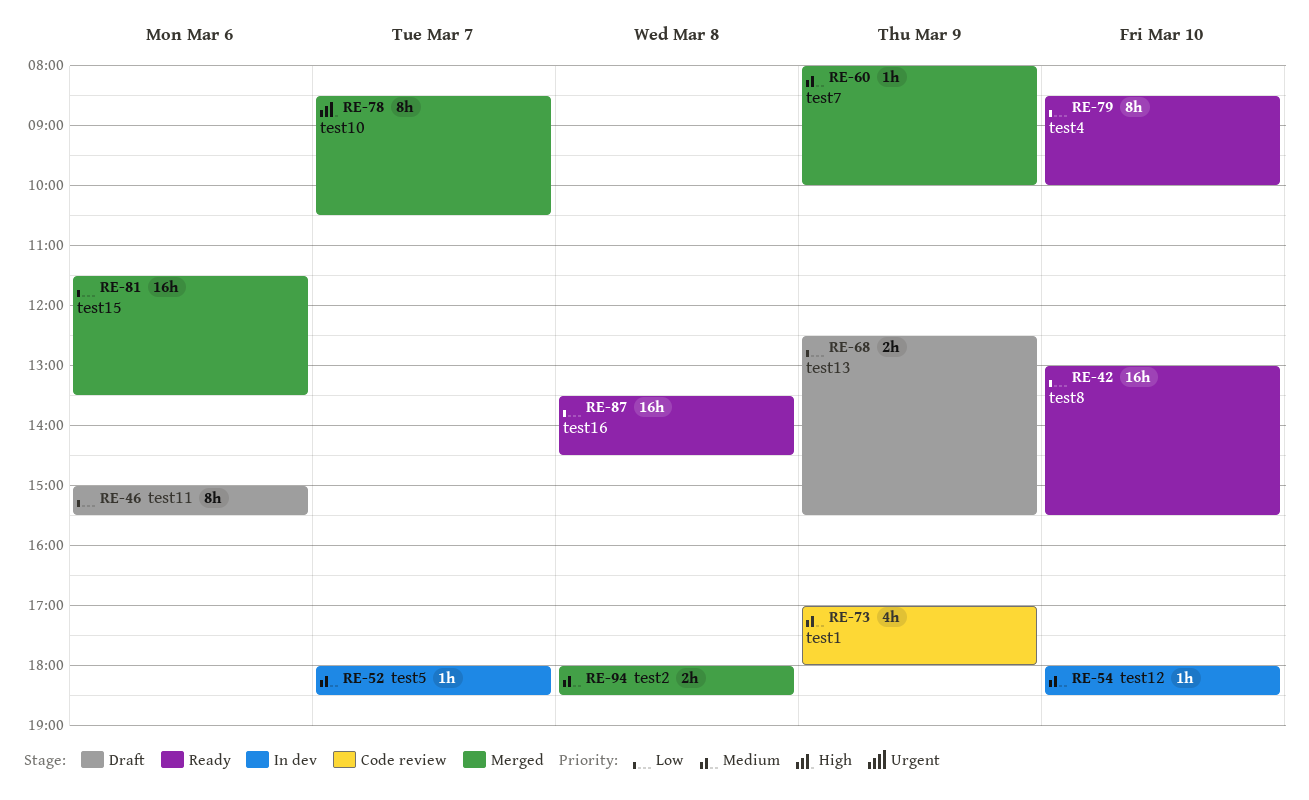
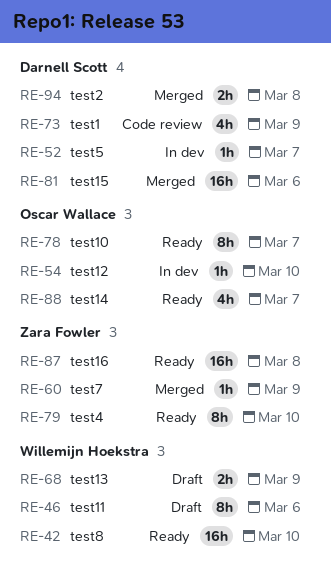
RE-78, status: Merged -> Ready
RE-88: none -> present

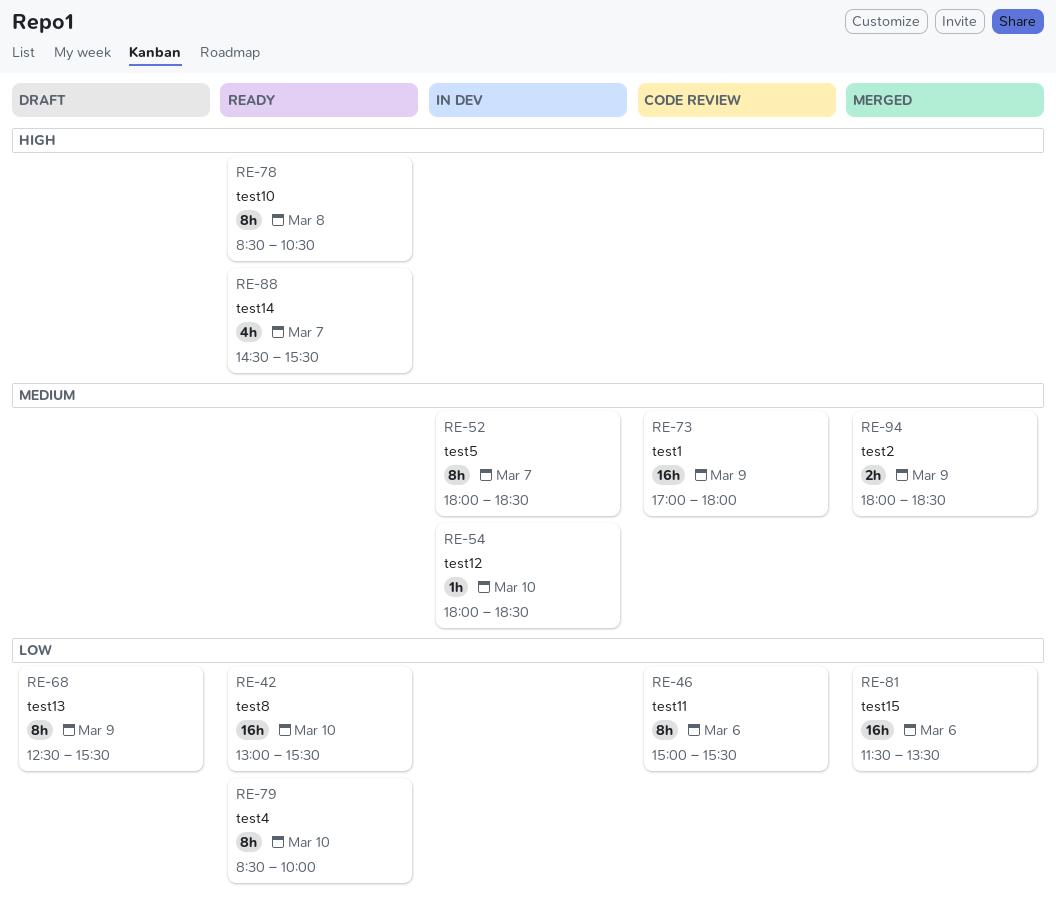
RE-46, status: Draft -> Code review
RE-52, estimate: 1h -> 8h
RE-60: present -> none
RE-68, estimate: 2h -> 8h
RE-73, estimate: 4h -> 16h
RE-78, day: Mar 7 -> Mar 8
RE-87: present -> none
RE-94, day: Mar 8 -> Mar 9

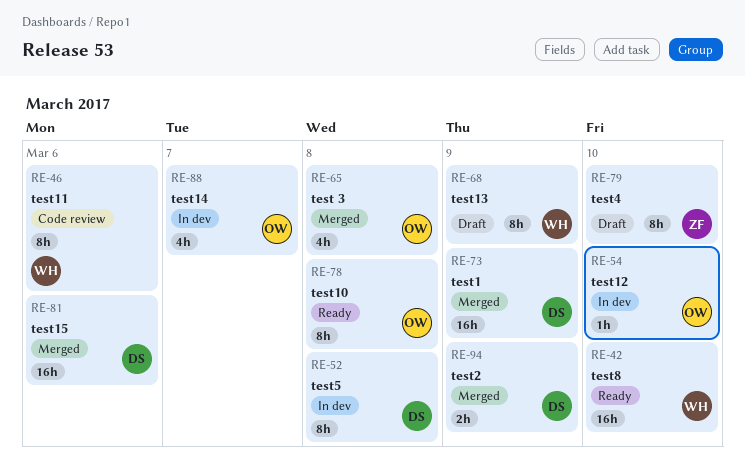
RE-52, day: Mar 7 -> Mar 8
RE-65: none -> present
RE-73, status: Code review -> Merged
RE-79, status: Ready -> Draft
RE-88, status: Ready -> In dev

